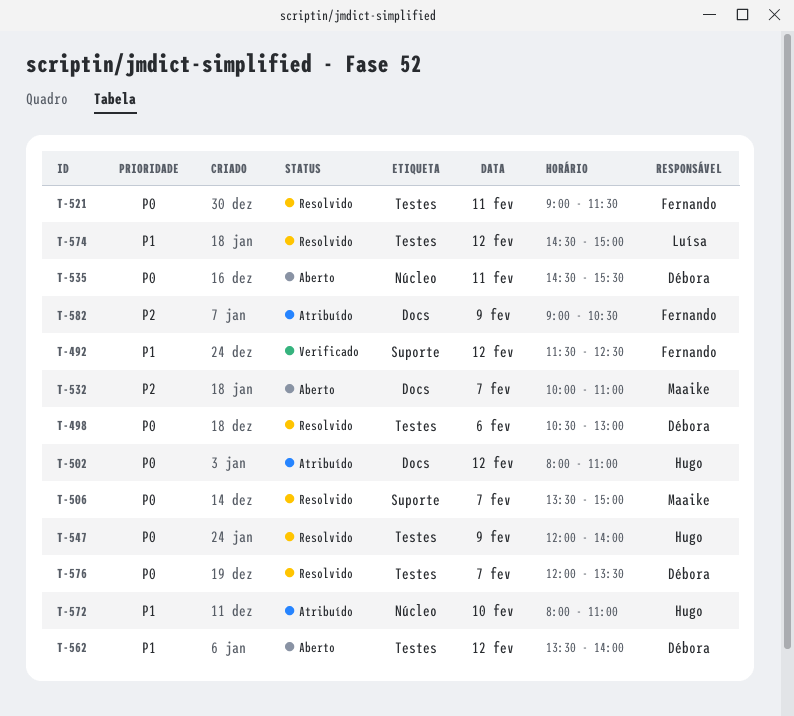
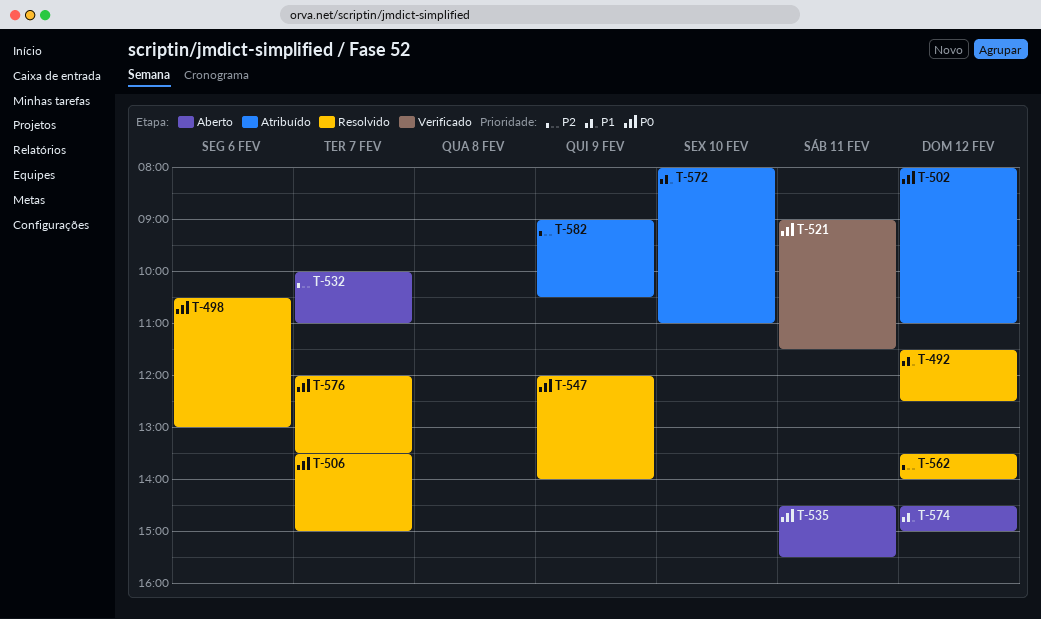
T-492, status: Verificado -> Resolvido
T-521, status: Resolvido -> Verificado
T-562, status: Aberto -> Resolvido
T-562, priority: P1 -> P2
T-574, status: Resolvido -> Aberto

